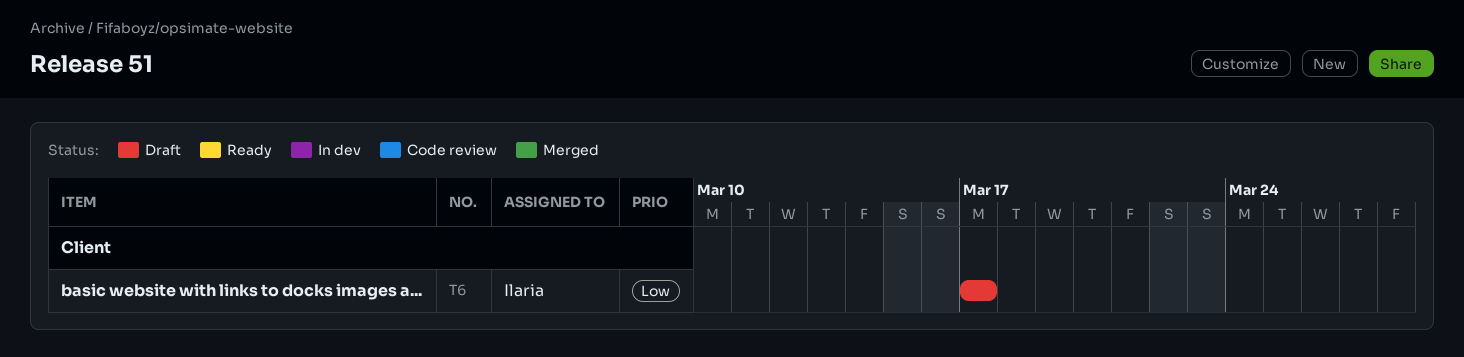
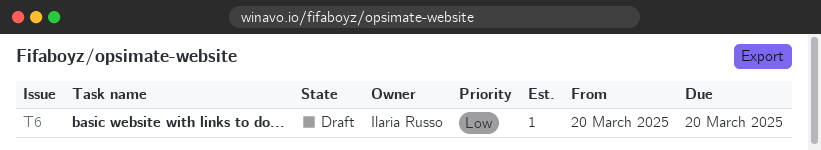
T6, start: Mar 17 -> Mar 20
T6, due: Mar 17 -> Mar 20

